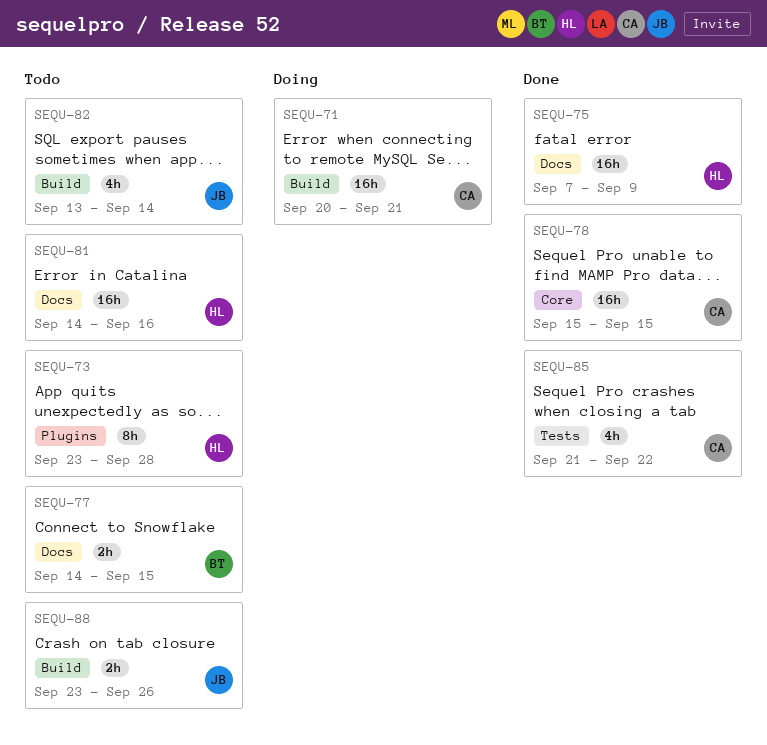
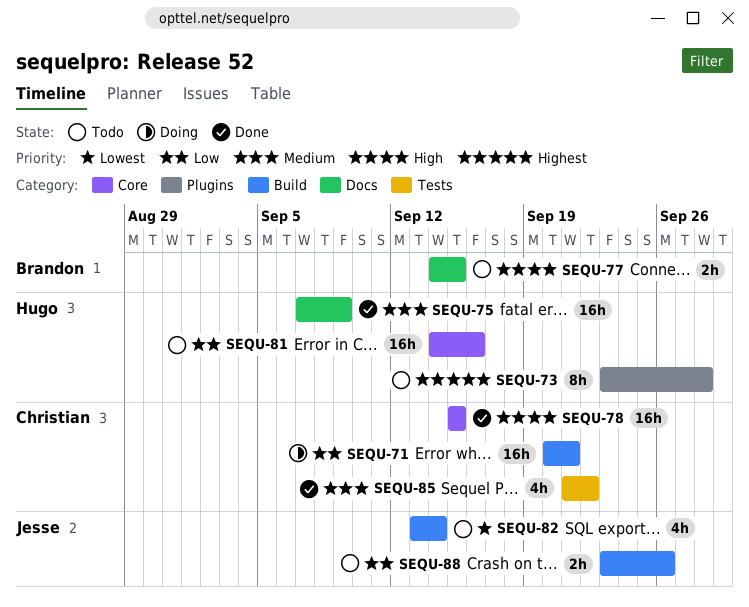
SEQU-81, label: Docs -> Core

